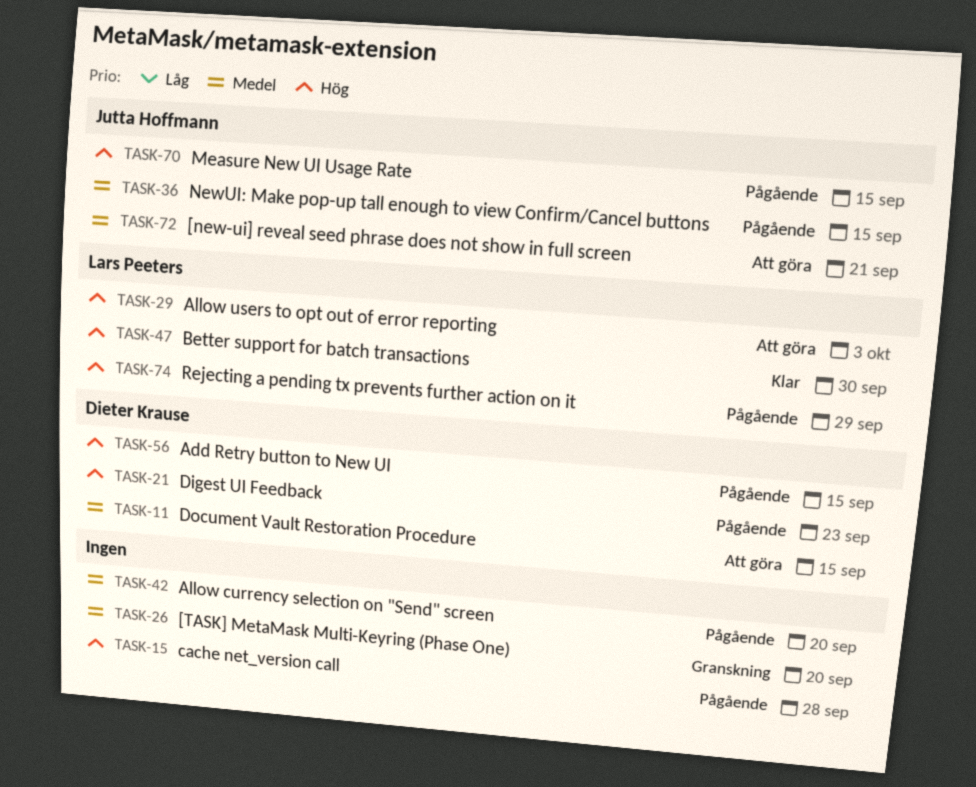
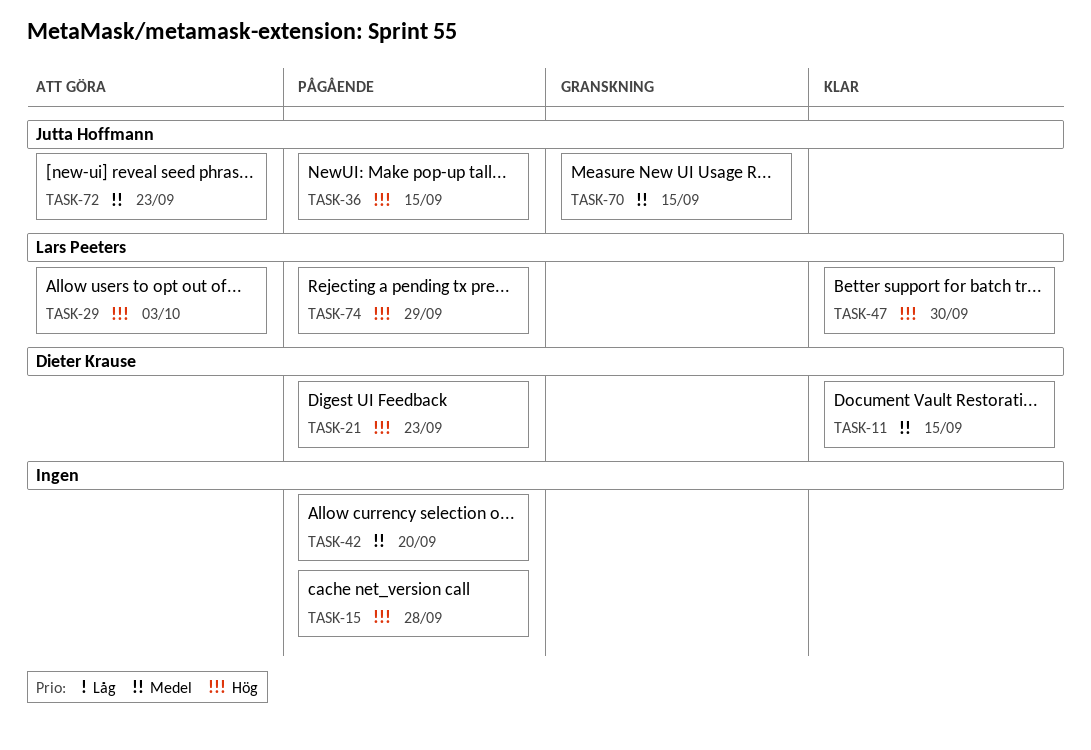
TASK-11, status: Att göra -> Klar
TASK-26: present -> none
TASK-36, priority: Medel -> Hög
TASK-56: present -> none
TASK-70, status: Pågående -> Granskning
TASK-70, priority: Hög -> Medel
TASK-72, due: Sep 21 -> Sep 23

